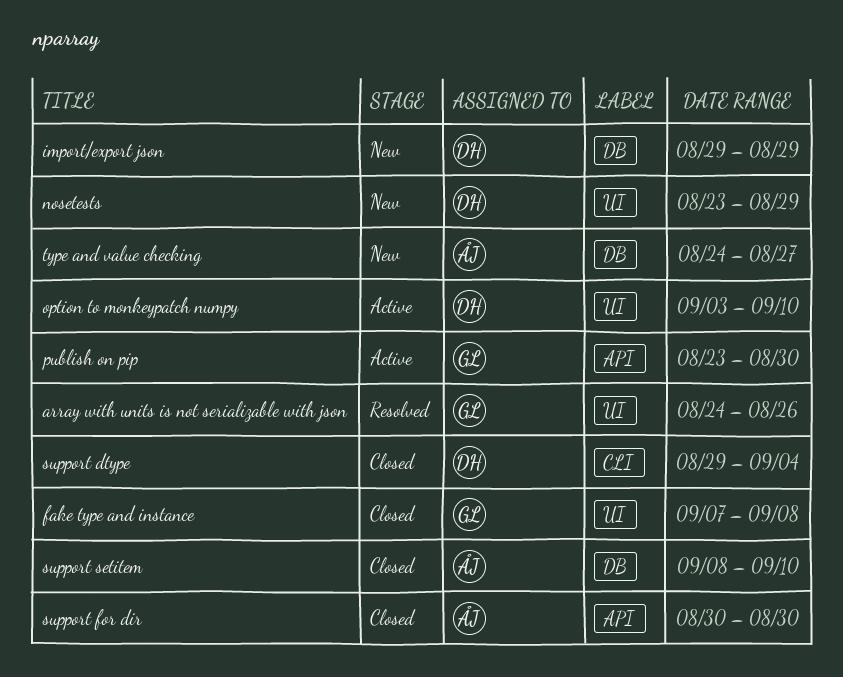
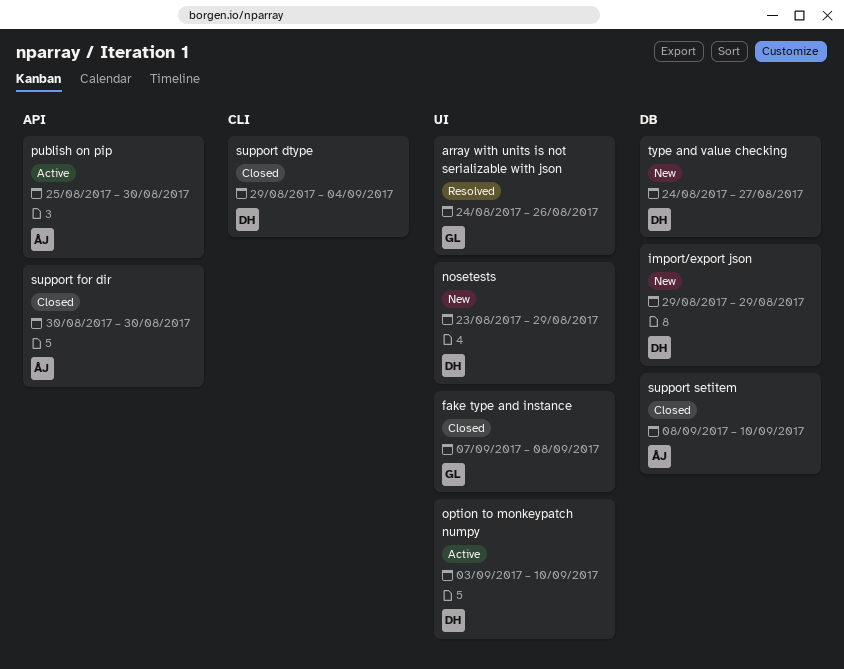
publish on pip, owner: GL -> ÅJ
publish on pip, start: Aug 23 -> Aug 25
type and value checking, owner: ÅJ -> DH

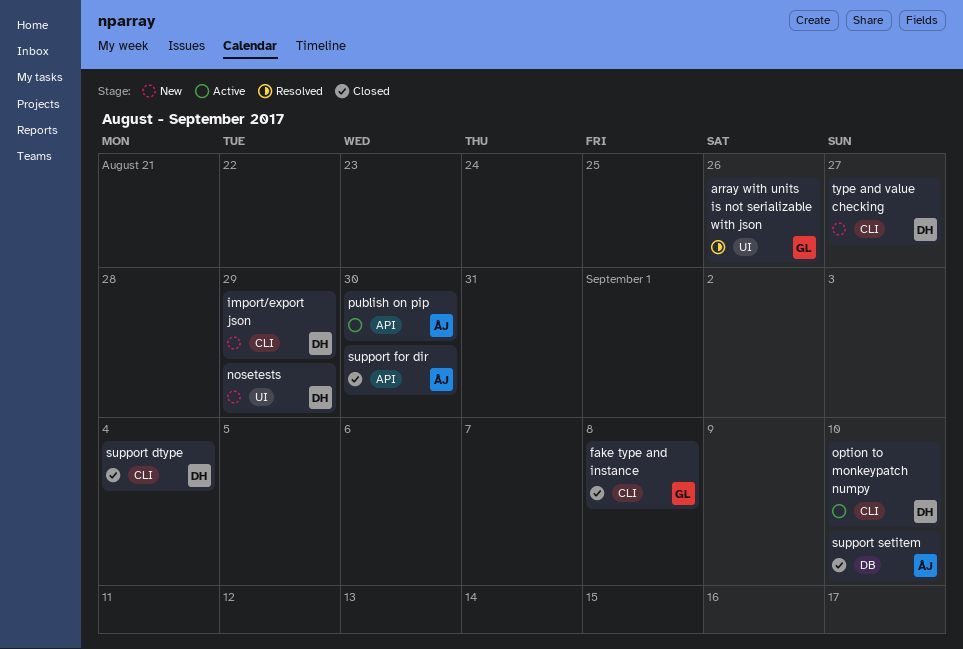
fake type and instance, label: UI -> CLI
import/export json, label: DB -> CLI
option to monkeypatch numpy, label: UI -> CLI
type and value checking, label: DB -> CLI

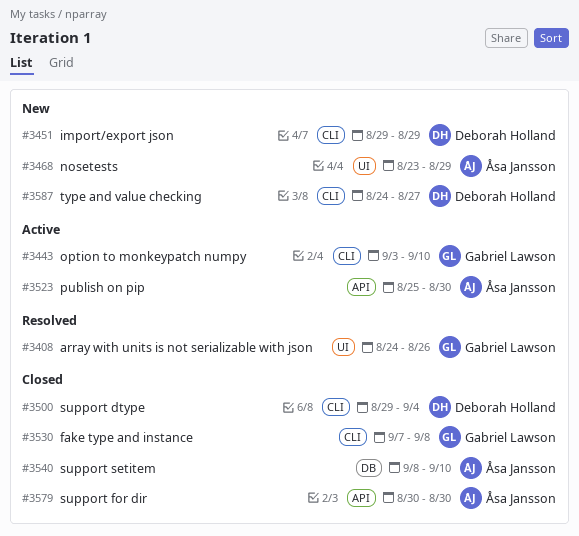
nosetests, owner: Deborah Holland -> Åsa Jansson
option to monkeypatch numpy, owner: Deborah Holland -> Gabriel Lawson

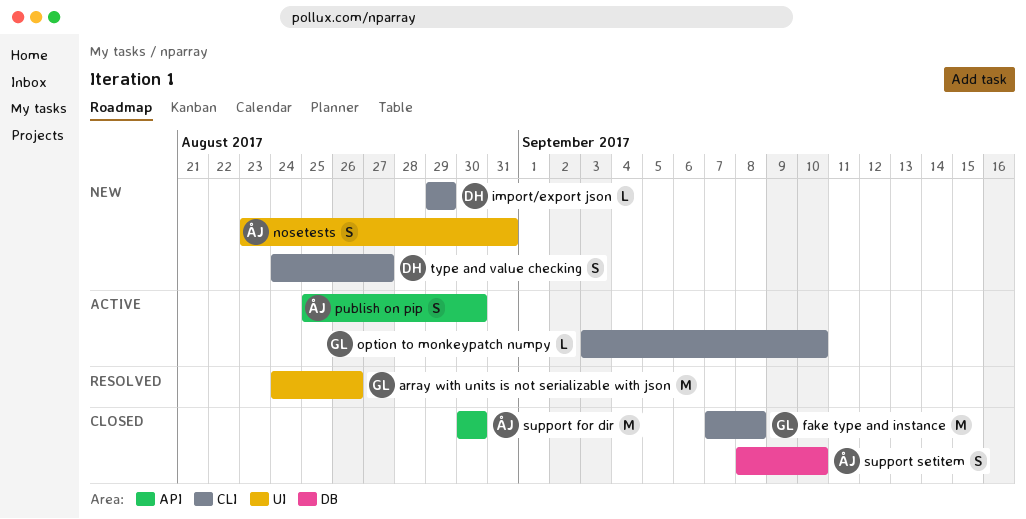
nosetests, due: Aug 29 -> Aug 31
support dtype: present -> none

